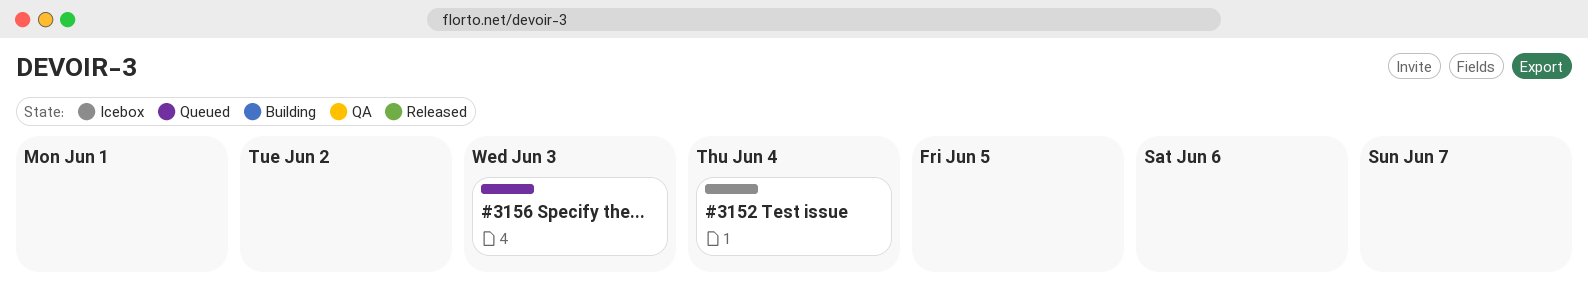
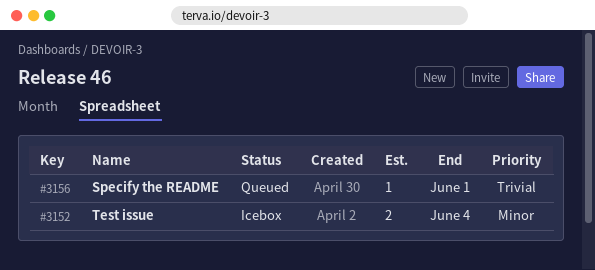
#3156, due: Jun 3 -> Jun 1

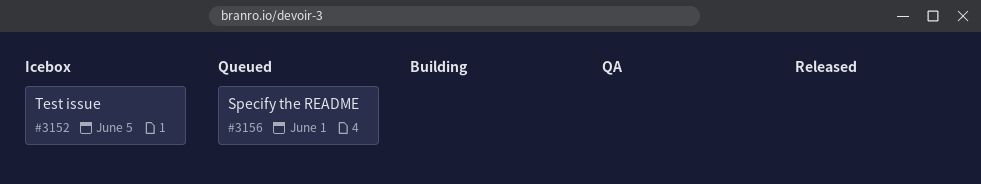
#3152, due: Jun 4 -> Jun 5

